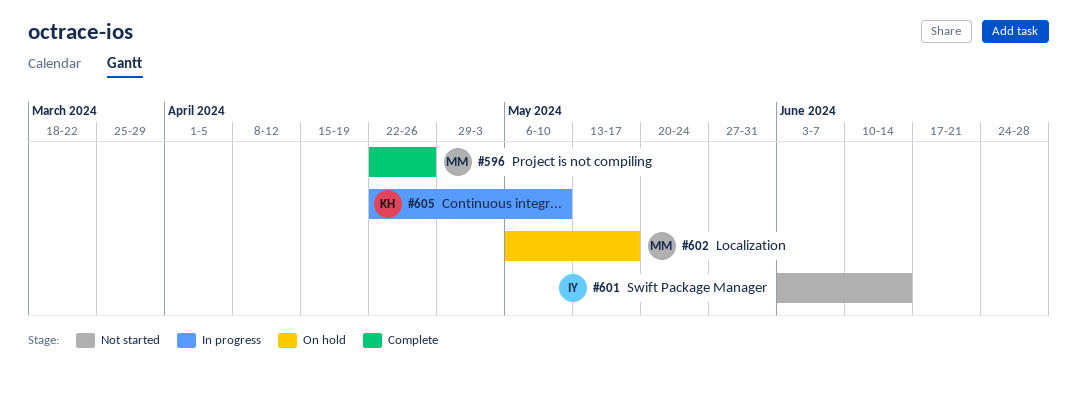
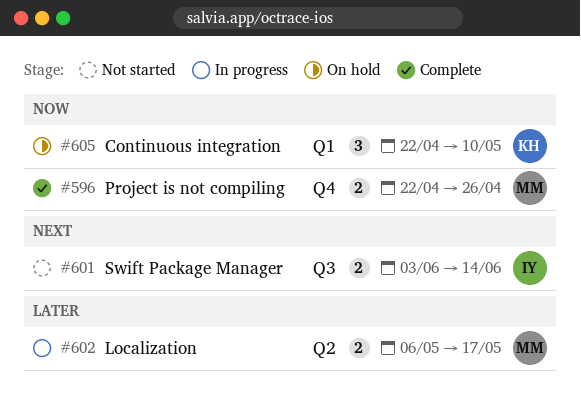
#602, status: On hold -> In progress
#605, status: In progress -> On hold

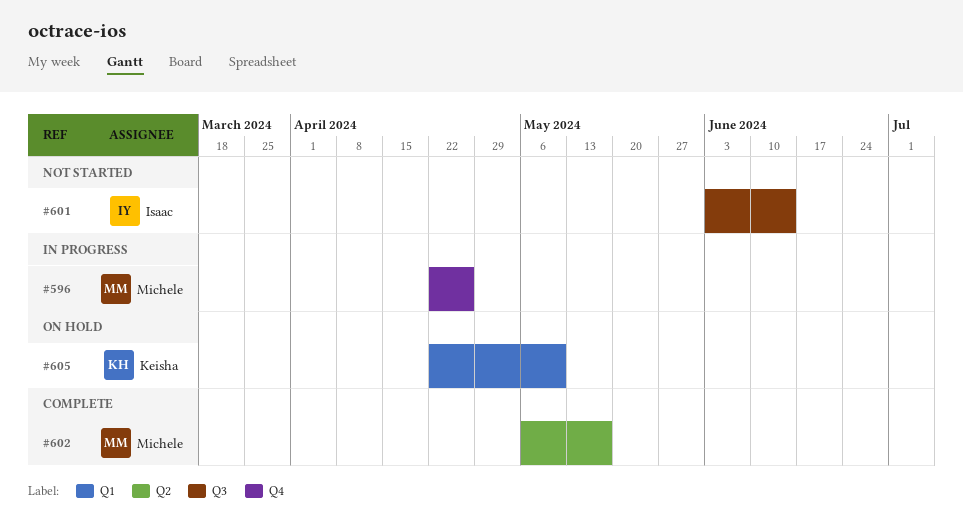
#596, status: Complete -> In progress
#602, status: In progress -> Complete

